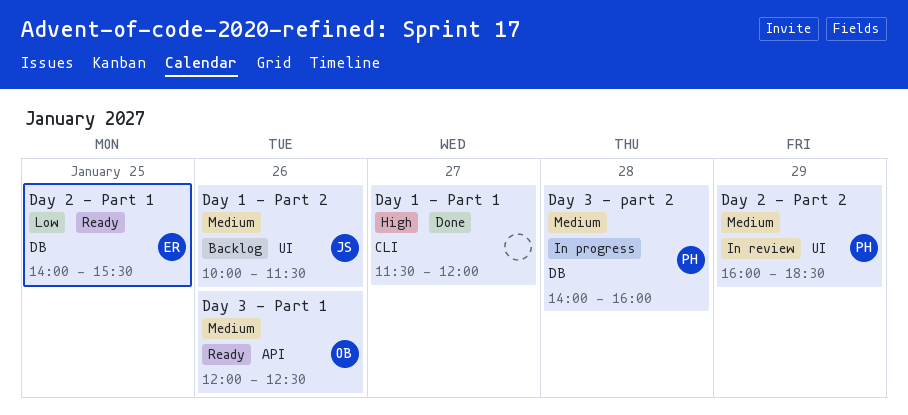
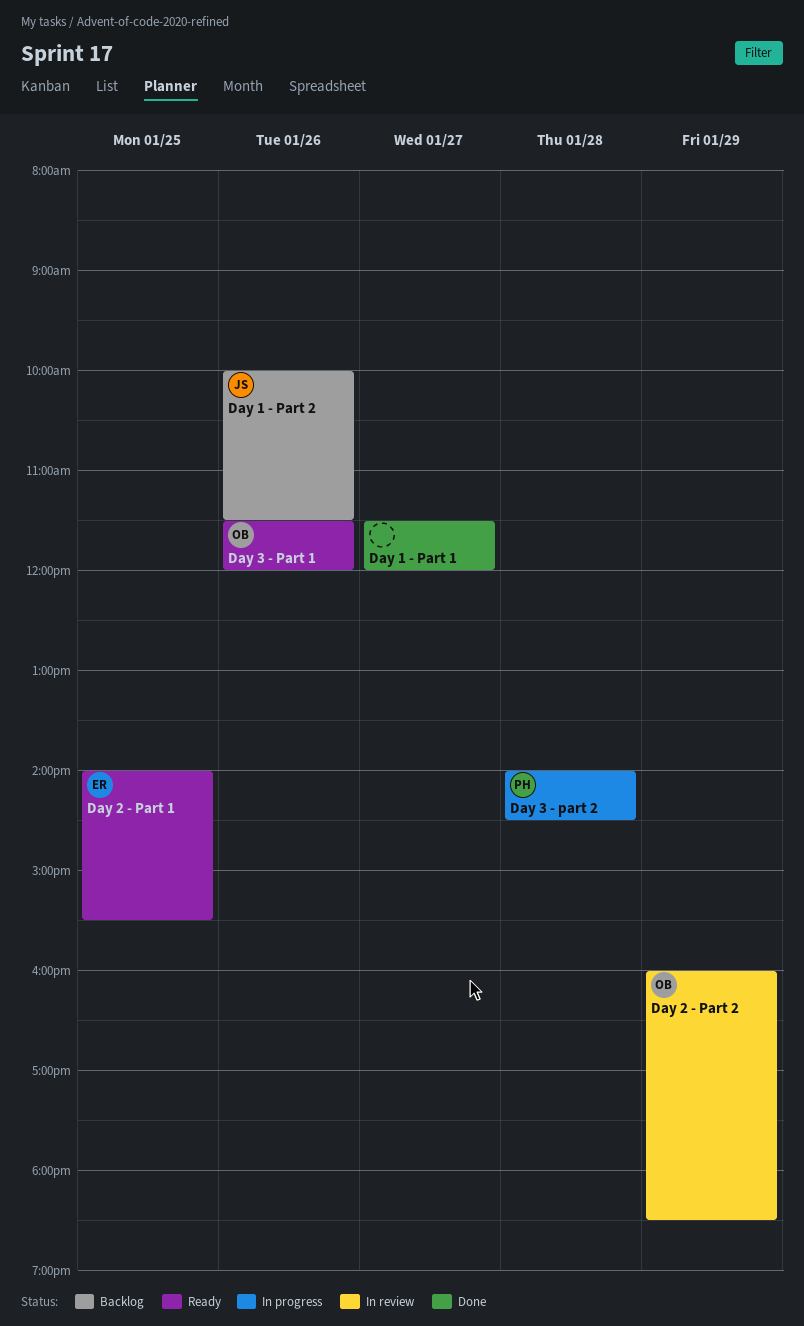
Day 2 - Part 2, owner: PH -> OB
Day 3 - Part 1, begins: 12:00 -> 11:30
Day 3 - Part 1, ends: 12:30 -> 12:00
Day 3 - part 2, ends: 16:00 -> 14:30

